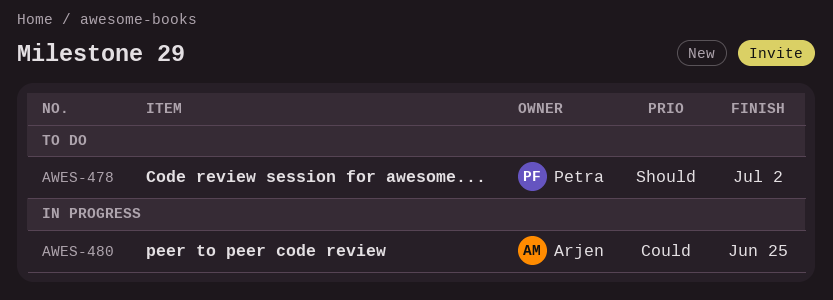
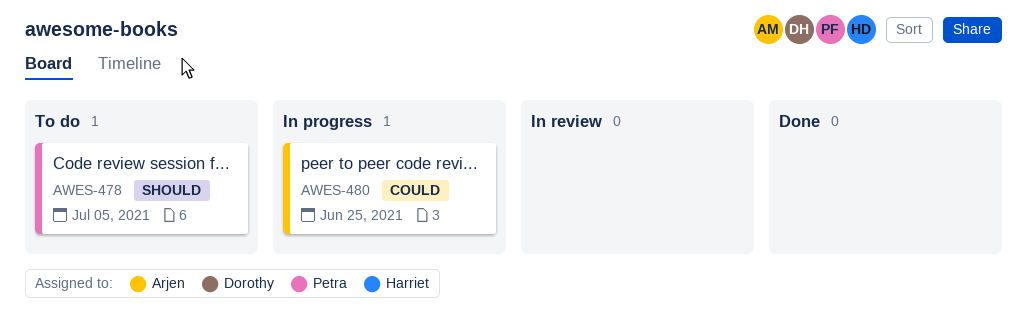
AWES-478, due: Jul 2 -> Jul 5

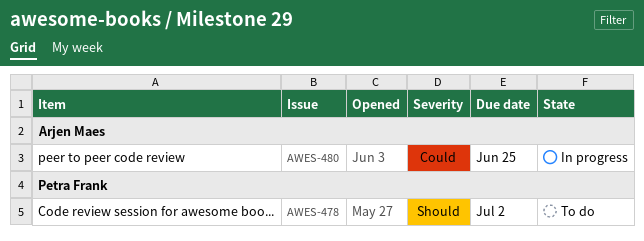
AWES-478, due: Jul 5 -> Jul 2

